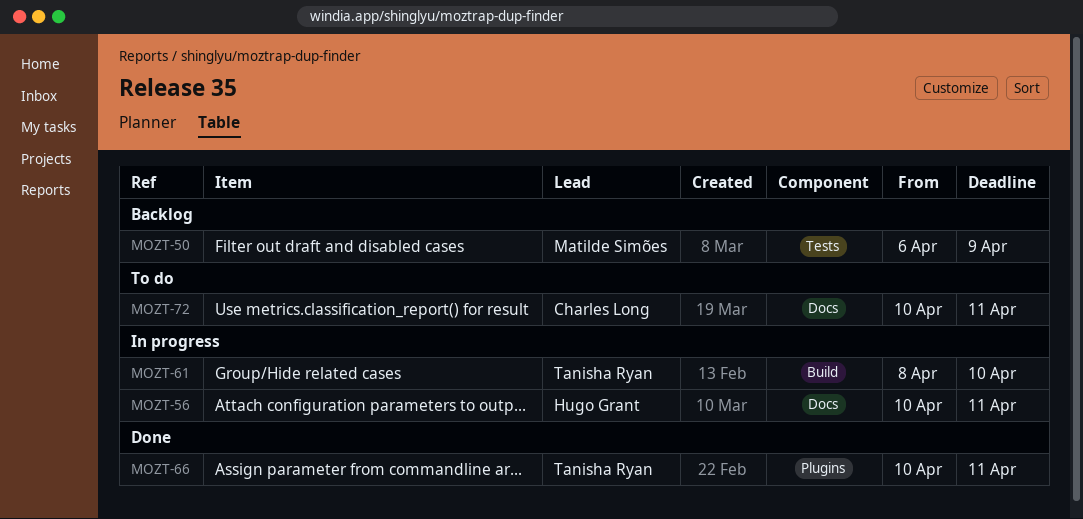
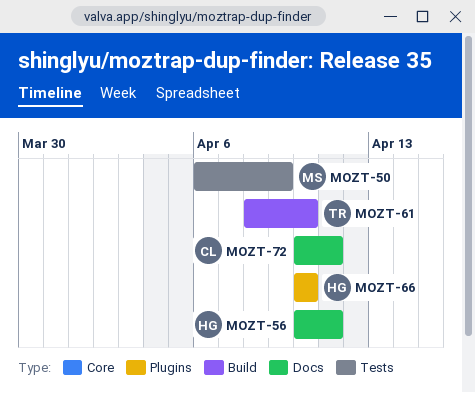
MOZT-66, owner: Tanisha Ryan -> Hugo Grant
MOZT-66, due: Apr 11 -> Apr 10

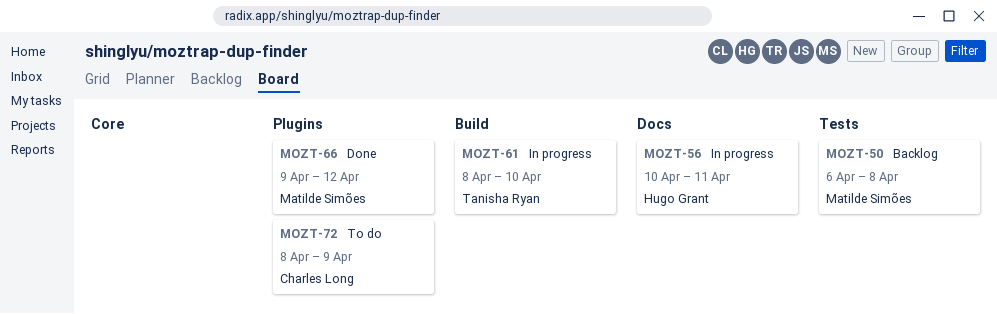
MOZT-50, due: Apr 9 -> Apr 8
MOZT-66, owner: Hugo Grant -> Matilde Simões
MOZT-66, start: Apr 10 -> Apr 9
MOZT-66, due: Apr 10 -> Apr 12
MOZT-72, label: Docs -> Plugins
MOZT-72, start: Apr 10 -> Apr 8
MOZT-72, due: Apr 11 -> Apr 9

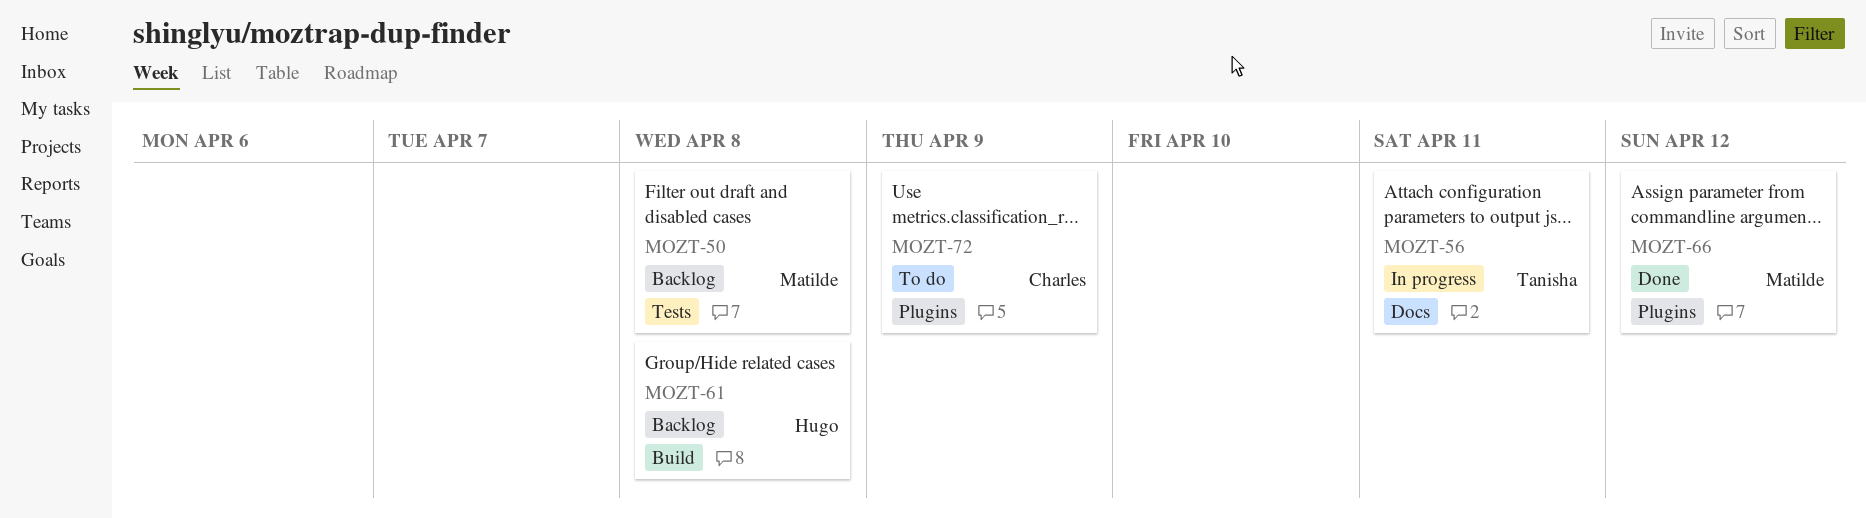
MOZT-56, owner: Hugo Grant -> Tanisha Ryan
MOZT-61, status: In progress -> Backlog
MOZT-61, owner: Tanisha Ryan -> Hugo Grant
MOZT-61, due: Apr 10 -> Apr 8

